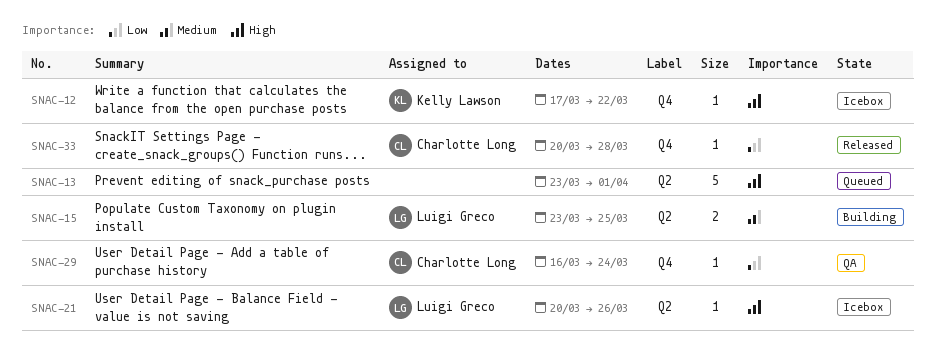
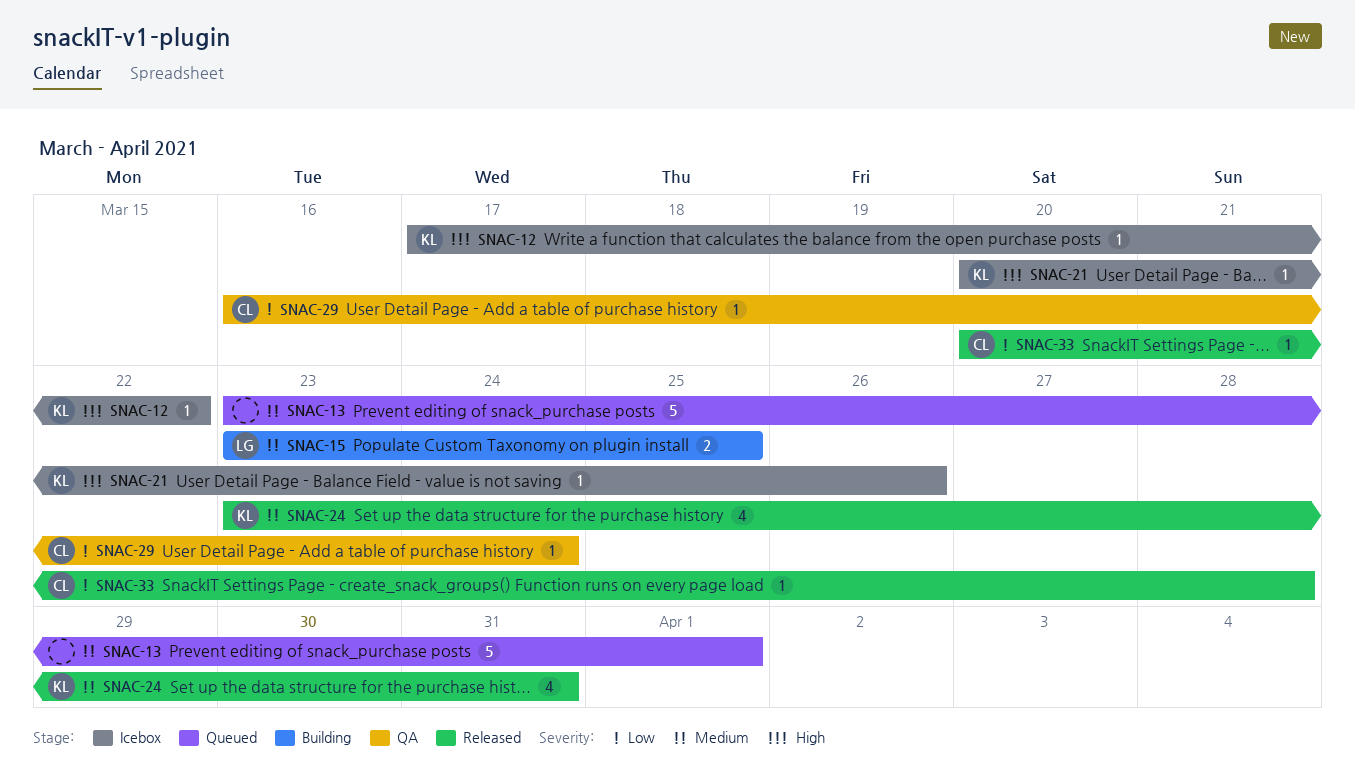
SNAC-13, priority: High -> Medium
SNAC-21, owner: Luigi Greco -> Kelly Lawson
SNAC-24: none -> present

